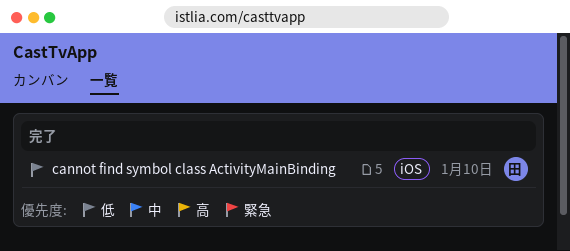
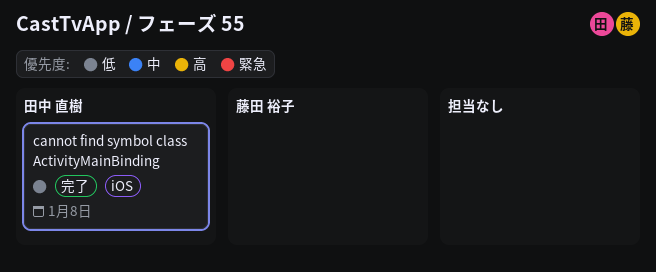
cannot find symbol class ActivityMainBinding, due: Jan 10 -> Jan 8

